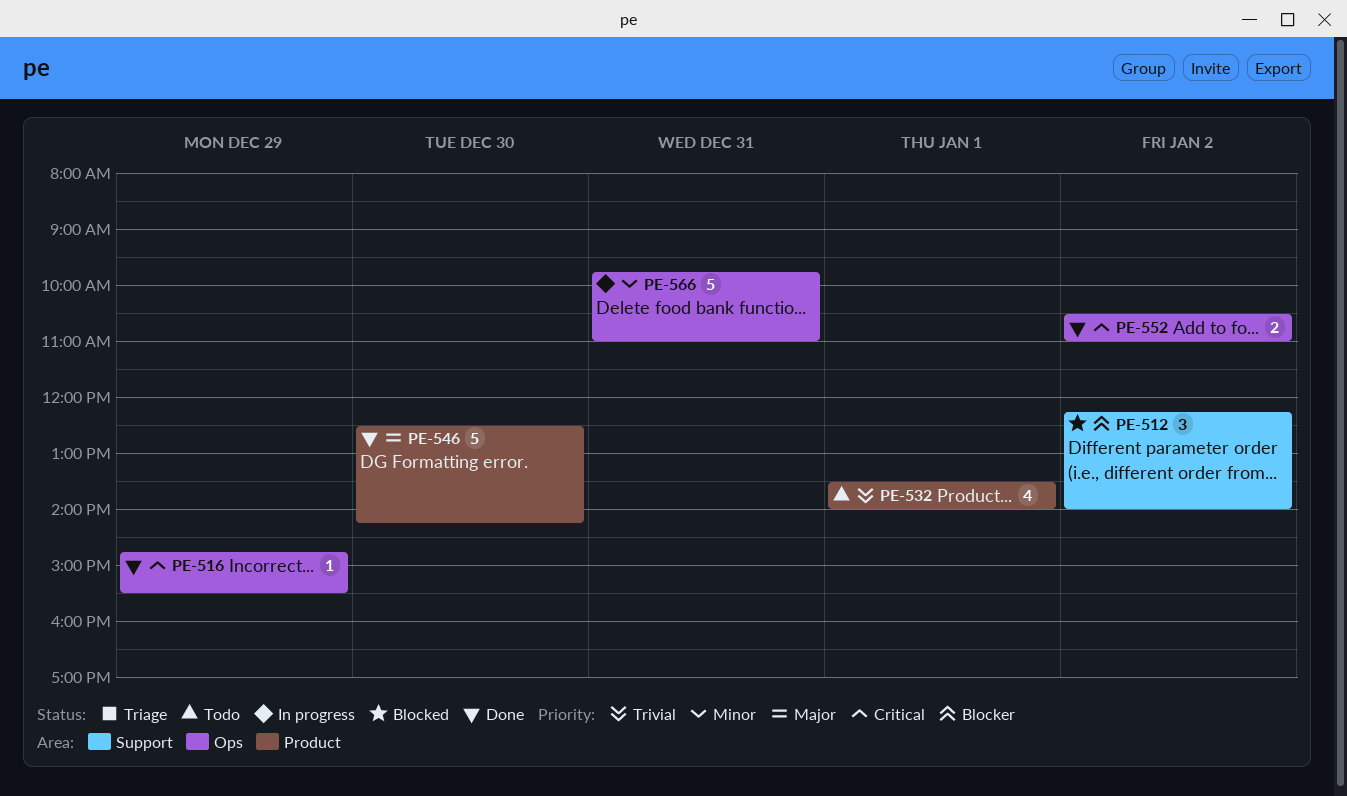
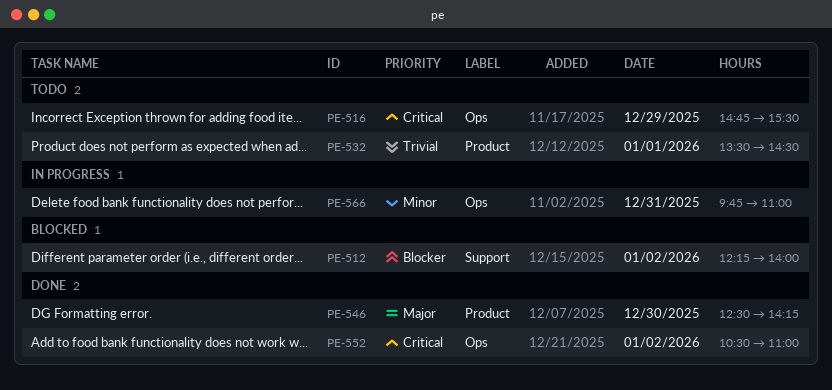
PE-516, status: Done -> Todo
PE-532, ends: 14:00 -> 14:30

